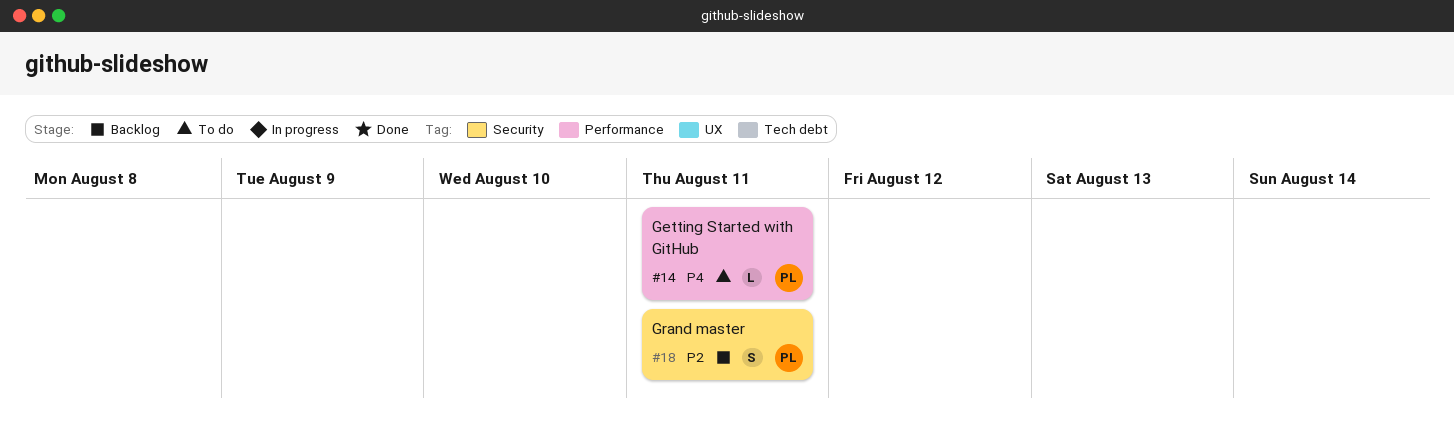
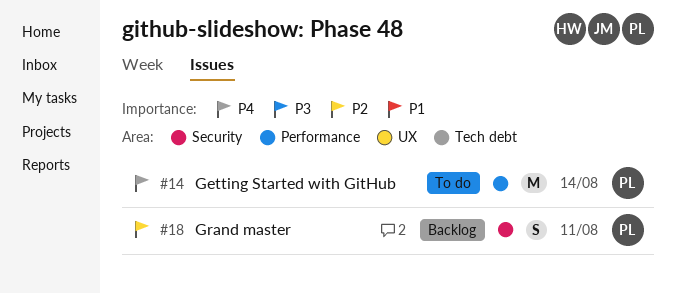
#14, estimate: L -> M
#14, due: Aug 11 -> Aug 14

